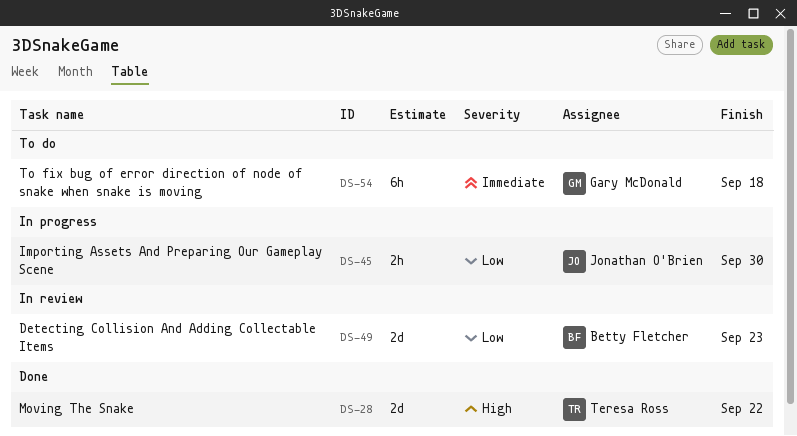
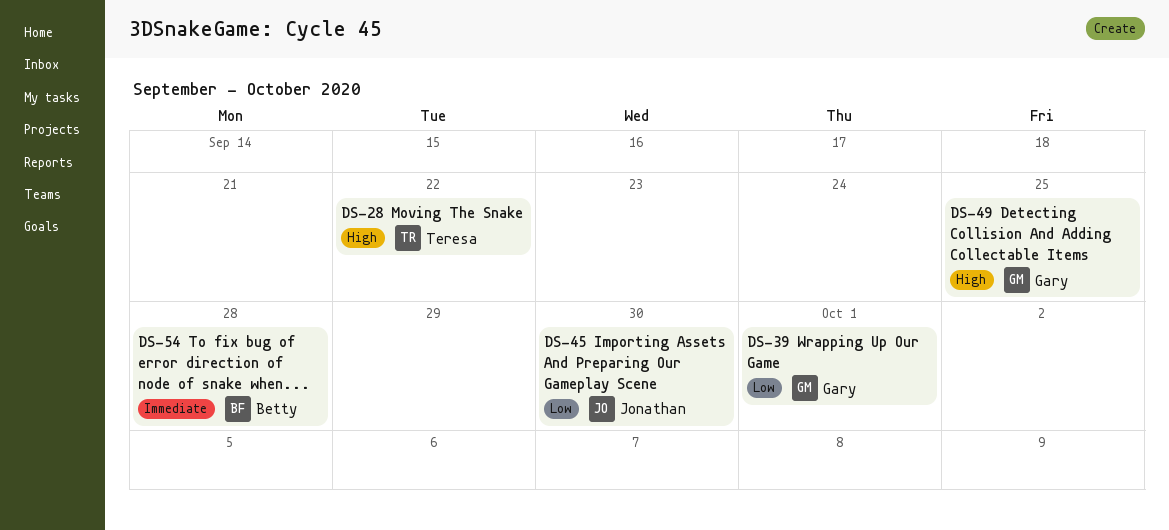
DS-39: none -> present
DS-49, owner: Betty Fletcher -> Gary McDonald
DS-49, priority: Low -> High
DS-49, due: Sep 23 -> Sep 25
DS-54, owner: Gary McDonald -> Betty Fletcher
DS-54, due: Sep 18 -> Sep 28

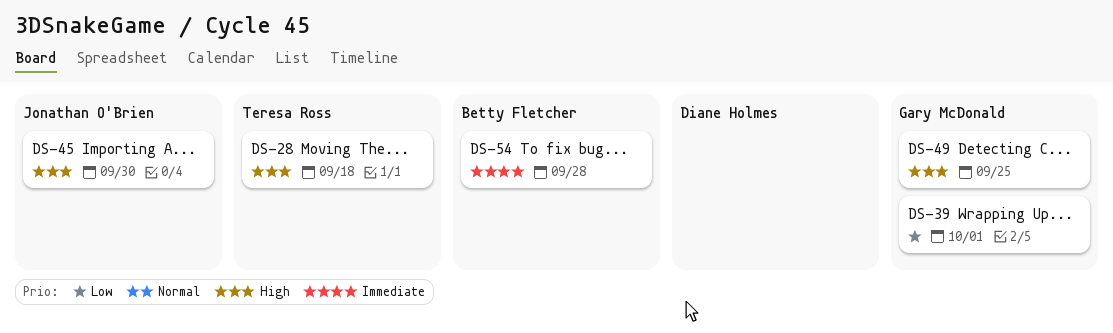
DS-28, due: Sep 22 -> Sep 18
DS-45, priority: Low -> High

